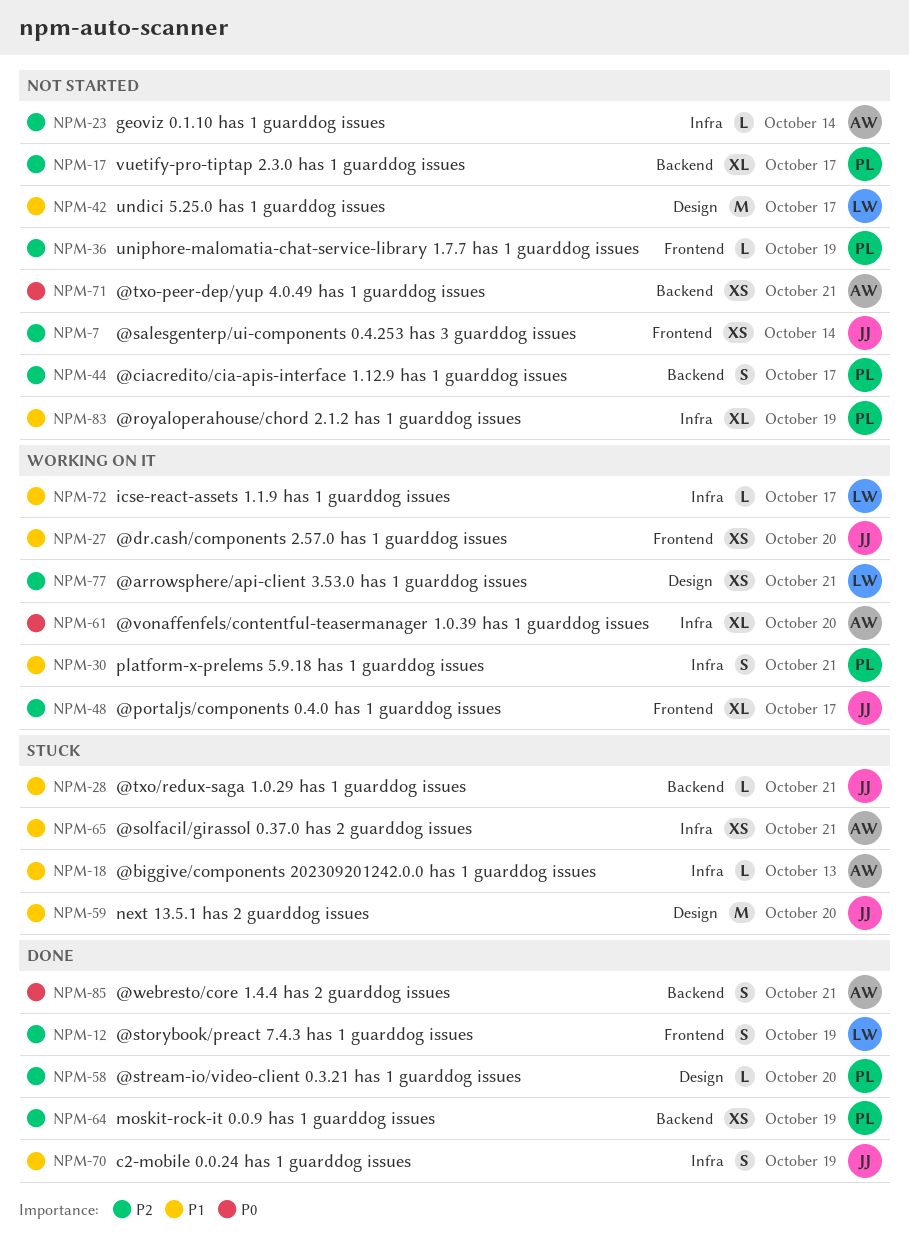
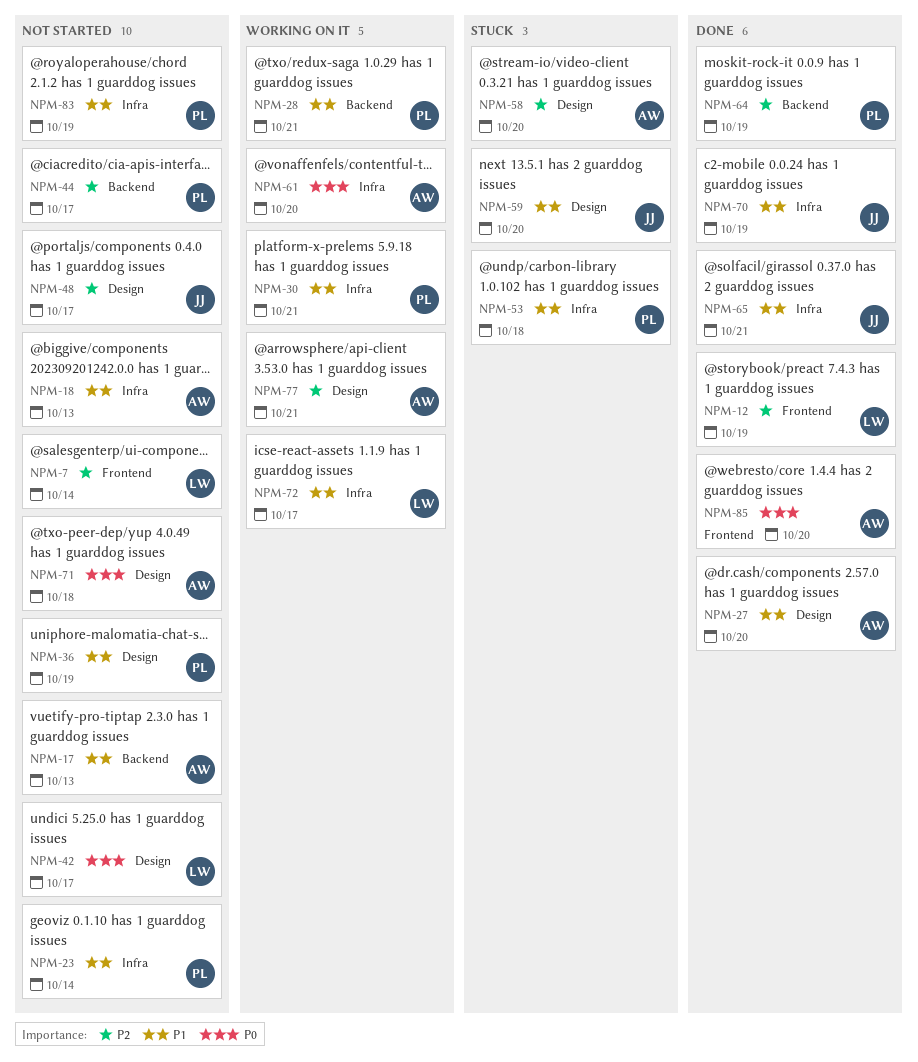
NPM-7, owner: JJ -> LW
NPM-17, owner: PL -> AW
NPM-17, priority: P2 -> P1
NPM-17, due: Oct 17 -> Oct 13
NPM-18, status: Stuck -> Not started
NPM-23, owner: AW -> PL
NPM-23, priority: P2 -> P1
NPM-27, status: Working on it -> Done
NPM-27, owner: JJ -> AW
NPM-27, label: Frontend -> Design
NPM-28, status: Stuck -> Working on it
NPM-28, owner: JJ -> PL
NPM-36, priority: P2 -> P1
NPM-36, label: Frontend -> Design
NPM-42, priority: P1 -> P0
NPM-48, status: Working on it -> Not started
NPM-48, label: Frontend -> Design
NPM-53: none -> present
NPM-58, status: Done -> Stuck
NPM-58, owner: PL -> AW
NPM-65, status: Stuck -> Done
NPM-65, owner: AW -> JJ
NPM-71, label: Backend -> Design
NPM-71, due: Oct 21 -> Oct 18
NPM-77, owner: LW -> AW
NPM-85, label: Backend -> Frontend
NPM-85, due: Oct 21 -> Oct 20

